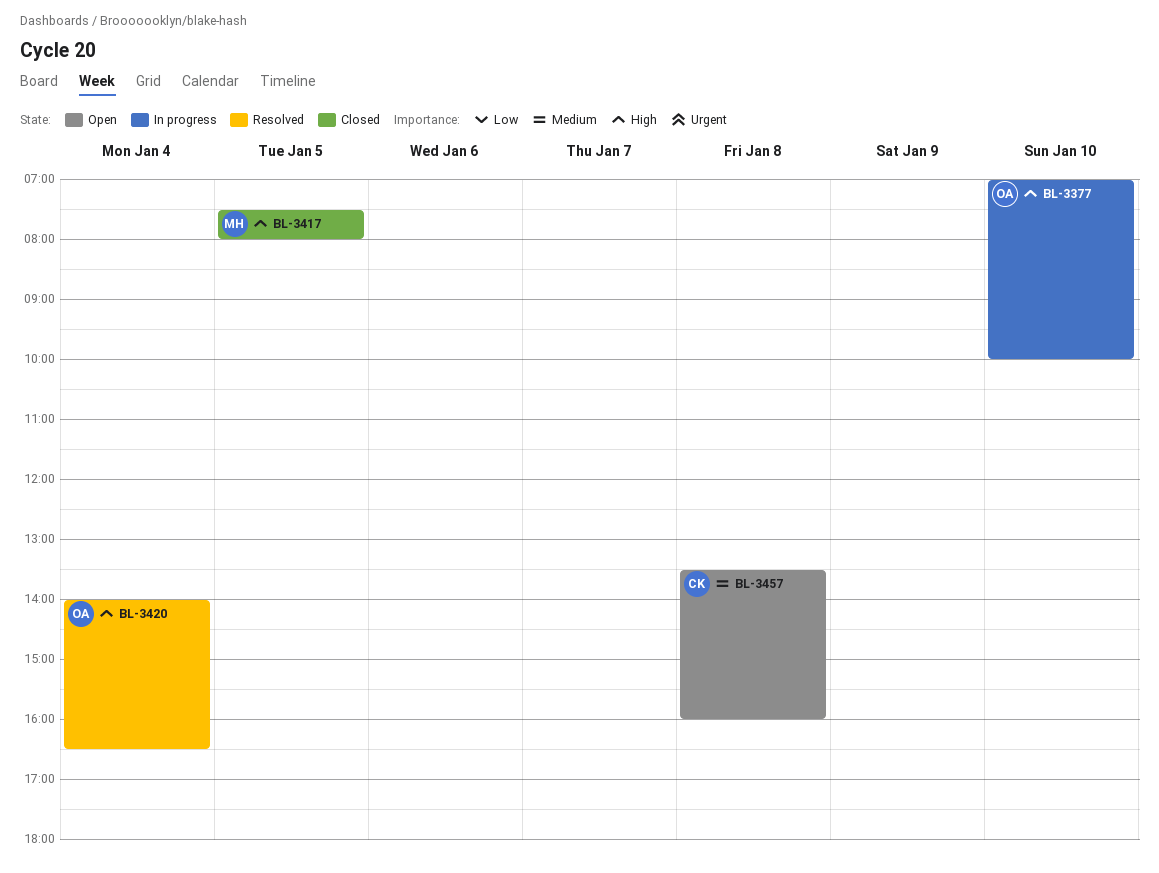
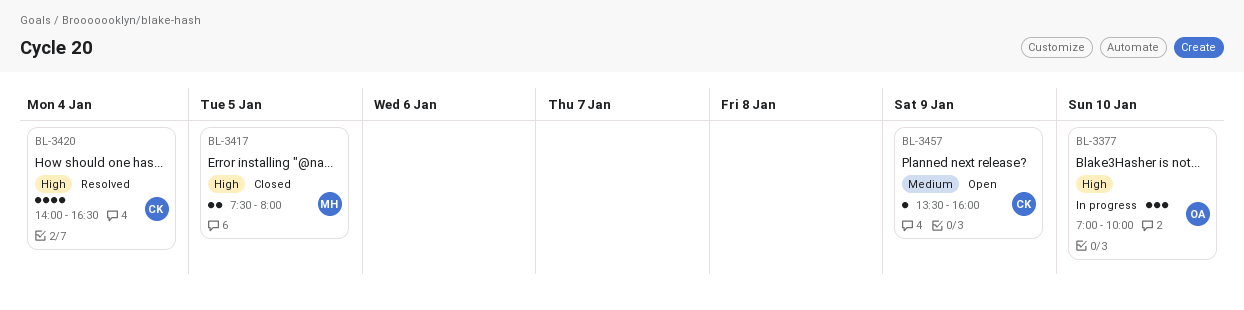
BL-3420, owner: OA -> CK
BL-3457, day: Jan 8 -> Jan 9

